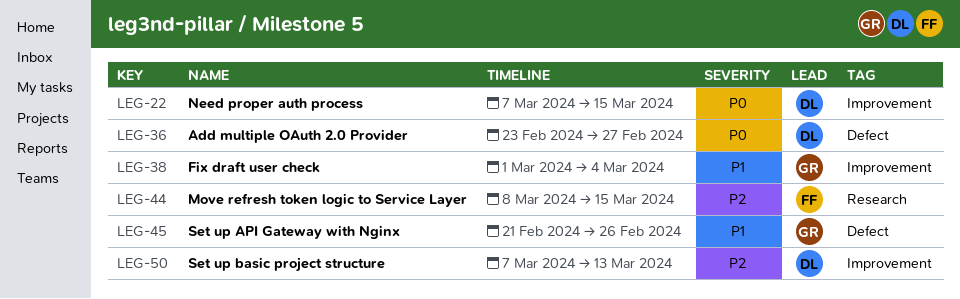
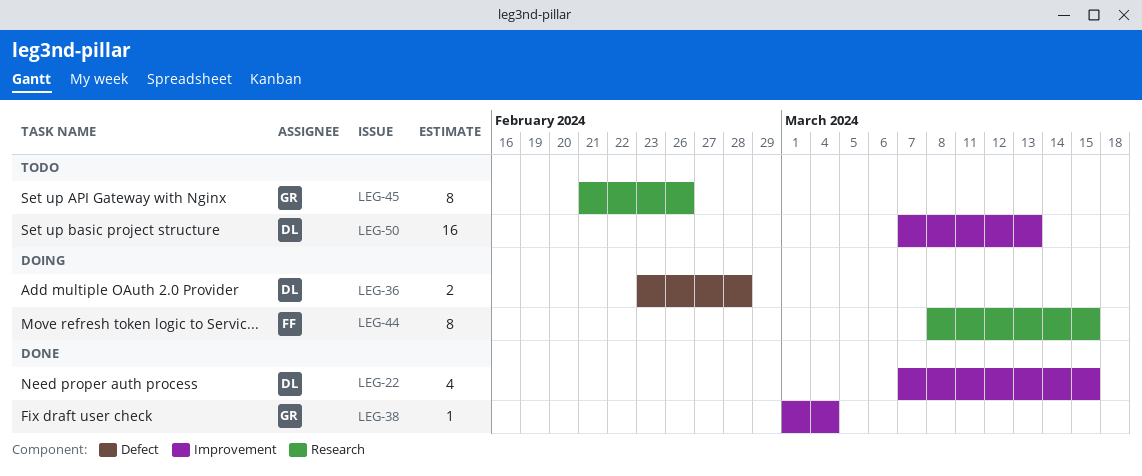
LEG-36, due: Feb 27 -> Feb 28
LEG-45, label: Defect -> Research

